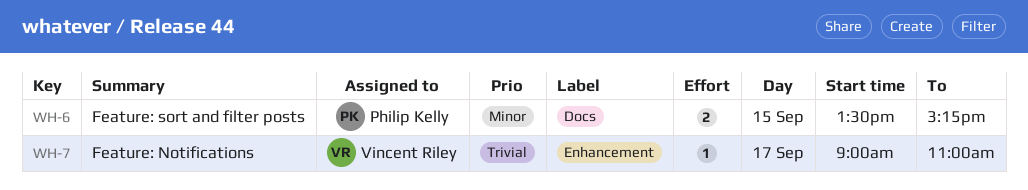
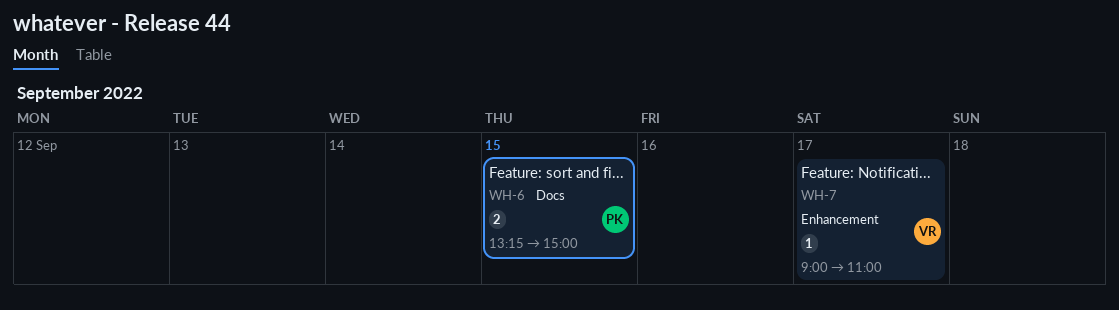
WH-6, begins: 13:30 -> 13:15
WH-6, ends: 15:15 -> 15:00

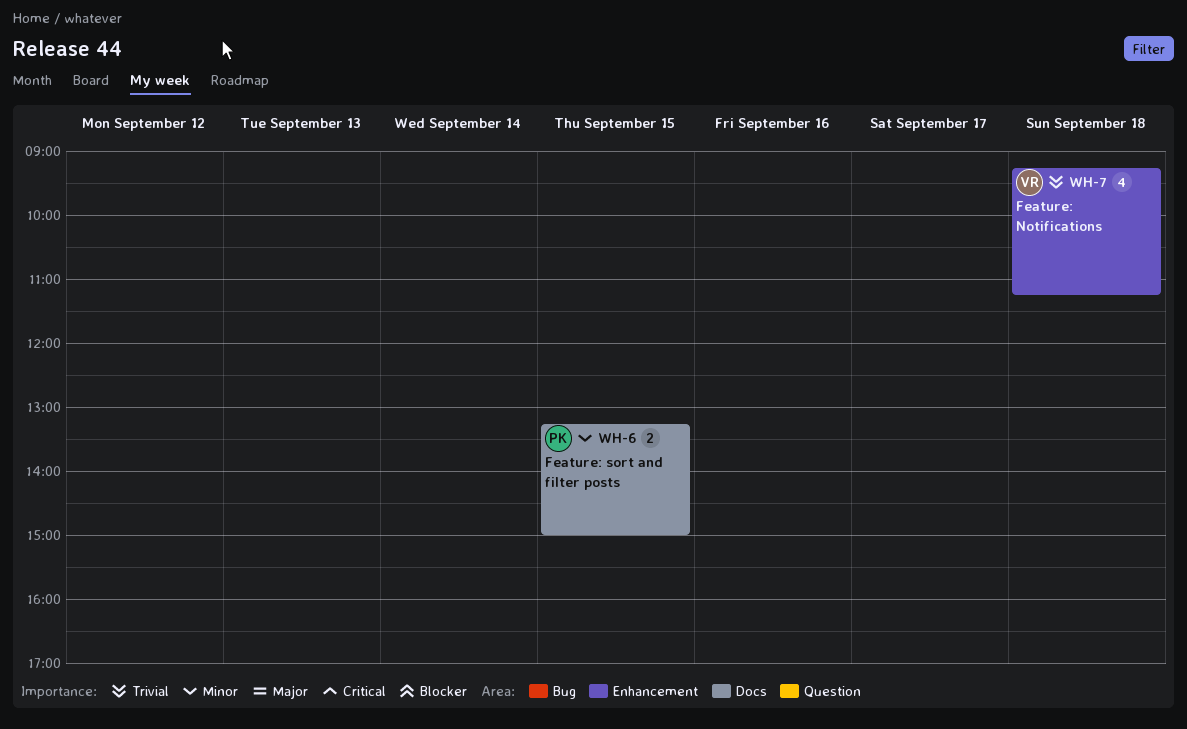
WH-7, estimate: 1 -> 4
WH-7, day: Sep 17 -> Sep 18
WH-7, begins: 09:00 -> 09:15
WH-7, ends: 11:00 -> 11:15

